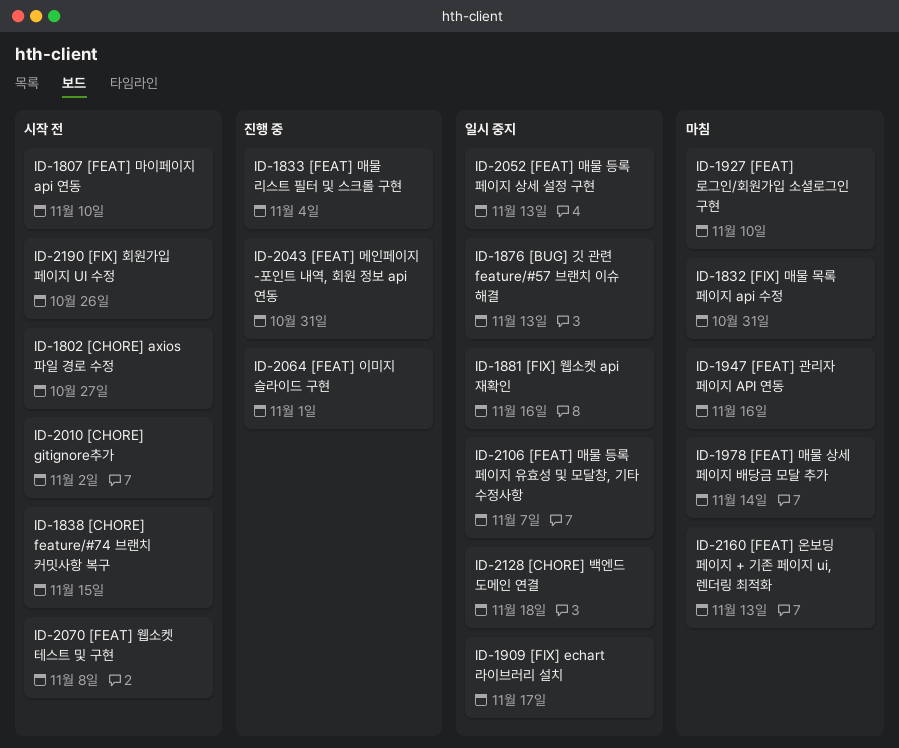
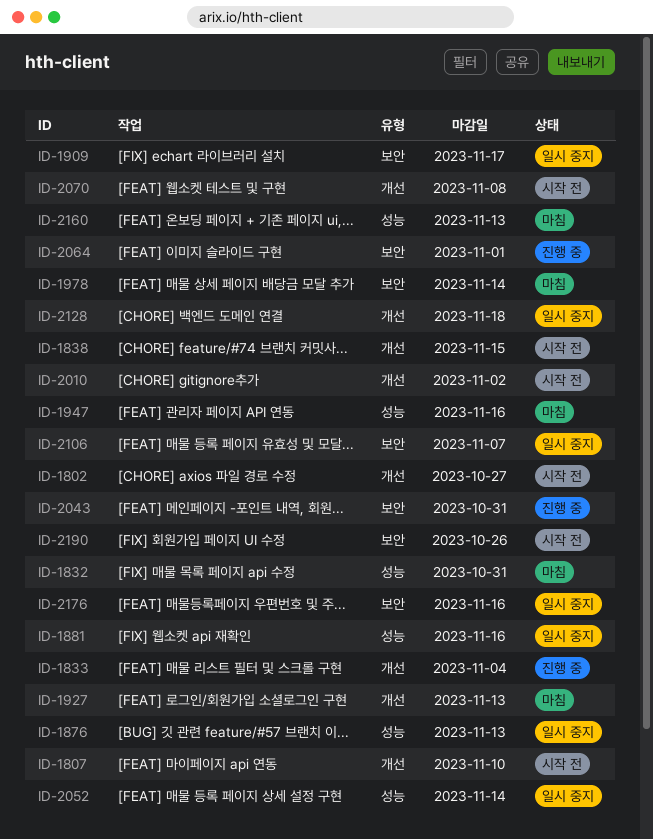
ID-1927, due: Nov 10 -> Nov 13
ID-2052, due: Nov 13 -> Nov 14
ID-2176: none -> present

